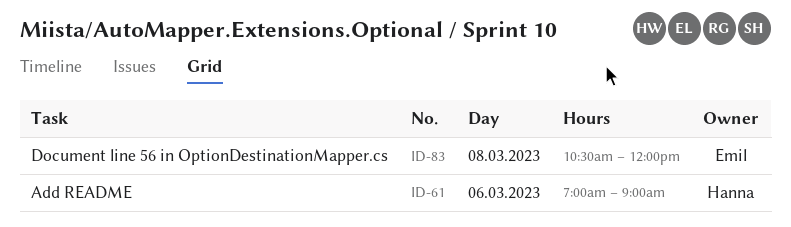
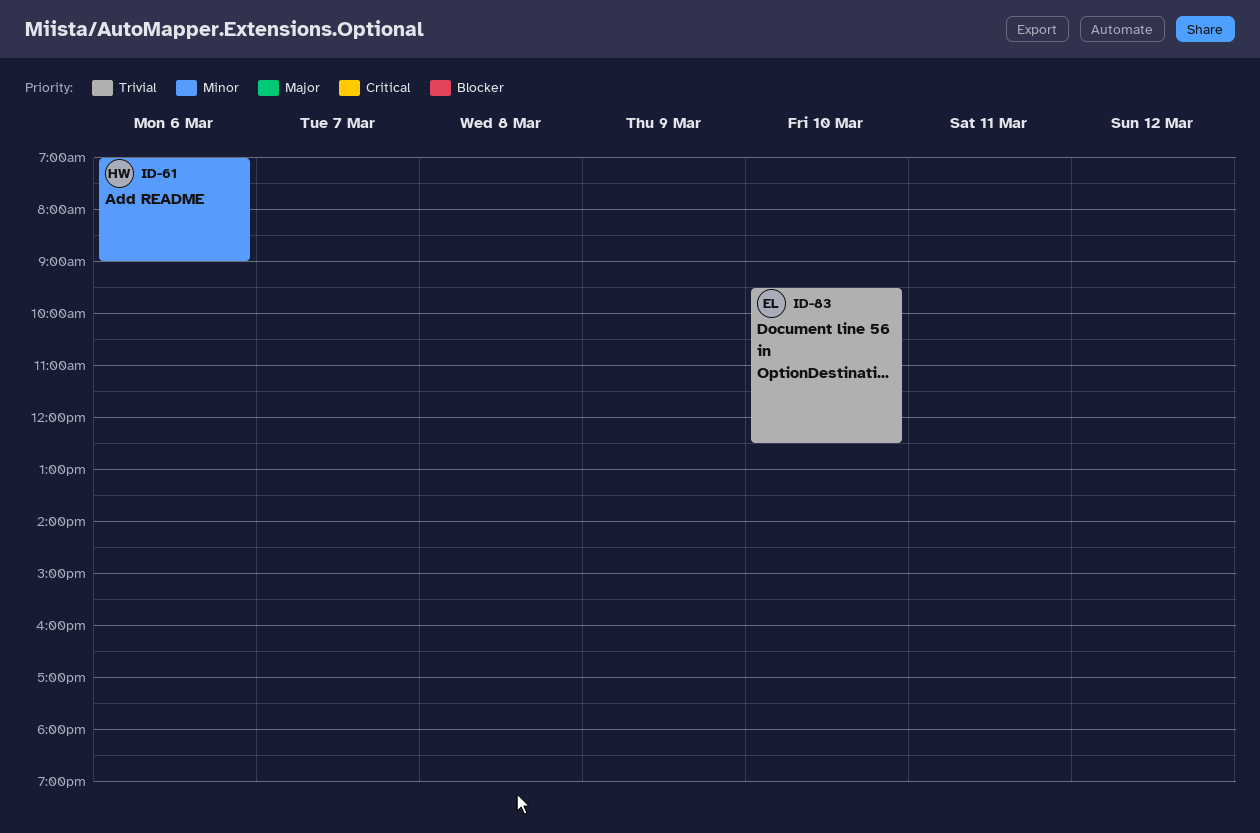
ID-83, day: Mar 8 -> Mar 10
ID-83, begins: 10:30 -> 09:30
ID-83, ends: 12:00 -> 12:30

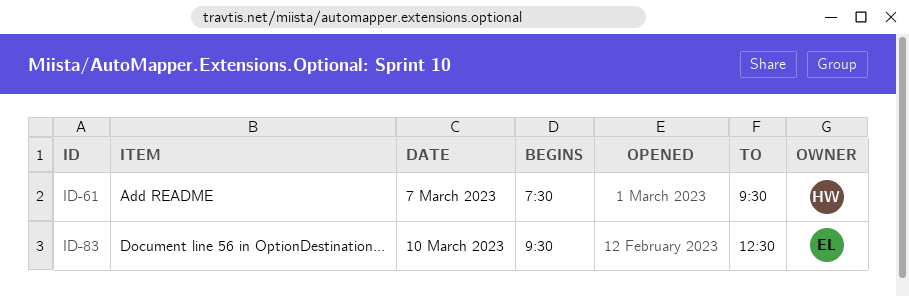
ID-61, day: Mar 6 -> Mar 7
ID-61, begins: 07:00 -> 07:30
ID-61, ends: 09:00 -> 09:30

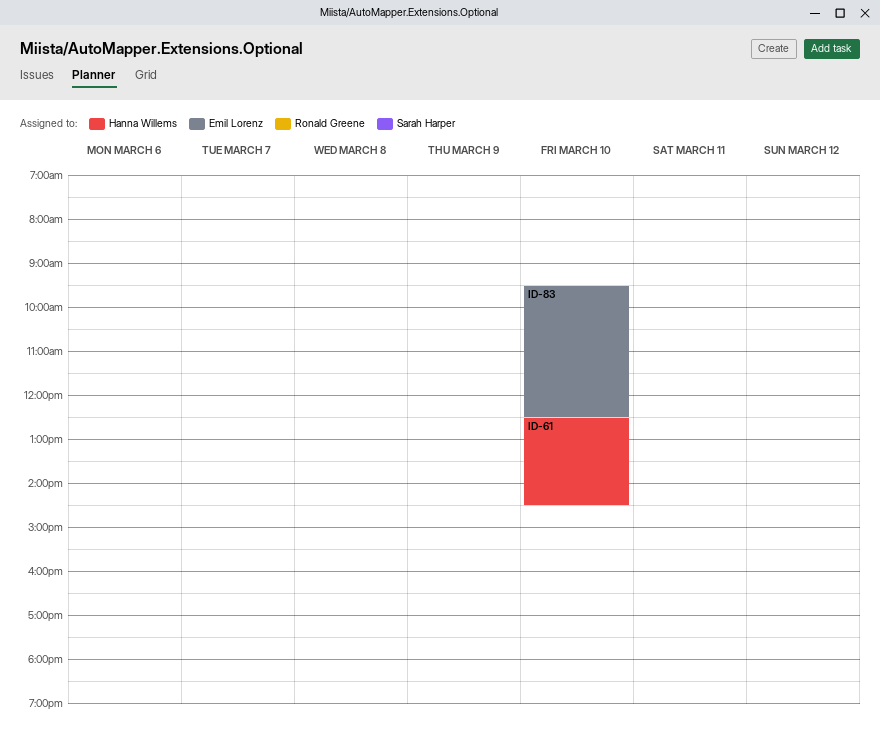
ID-61, day: Mar 7 -> Mar 10
ID-61, begins: 07:30 -> 12:30
ID-61, ends: 09:30 -> 14:30

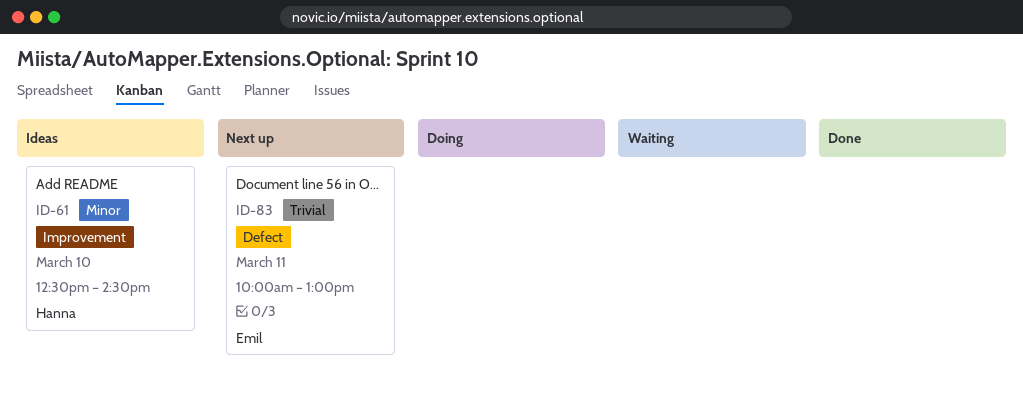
ID-83, day: Mar 10 -> Mar 11
ID-83, begins: 09:30 -> 10:00
ID-83, ends: 12:30 -> 13:00

